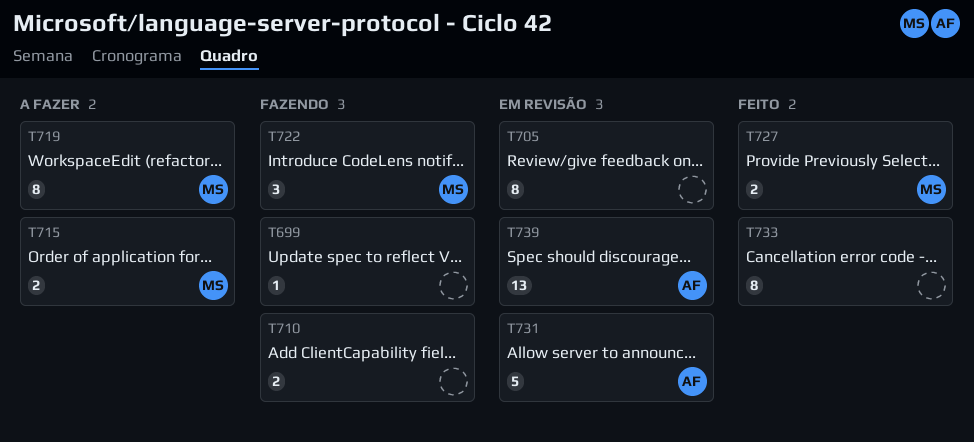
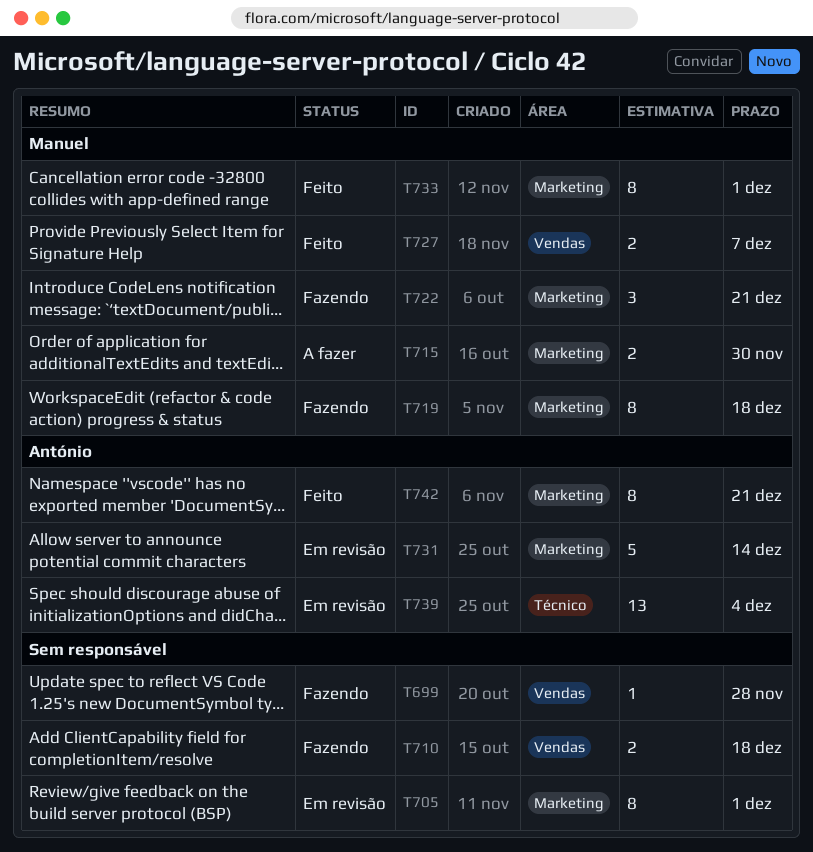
T719, status: A fazer -> Fazendo
T733, owner: none -> Manuel
T742: none -> present

